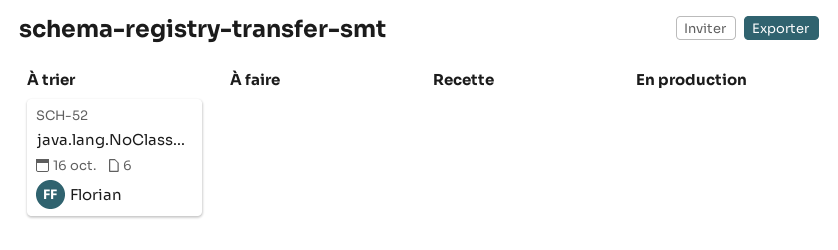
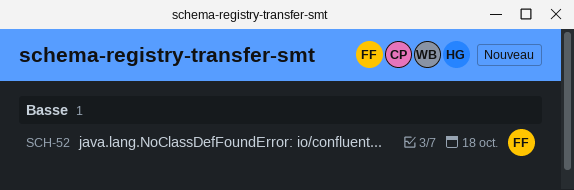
SCH-52, due: Oct 16 -> Oct 18

